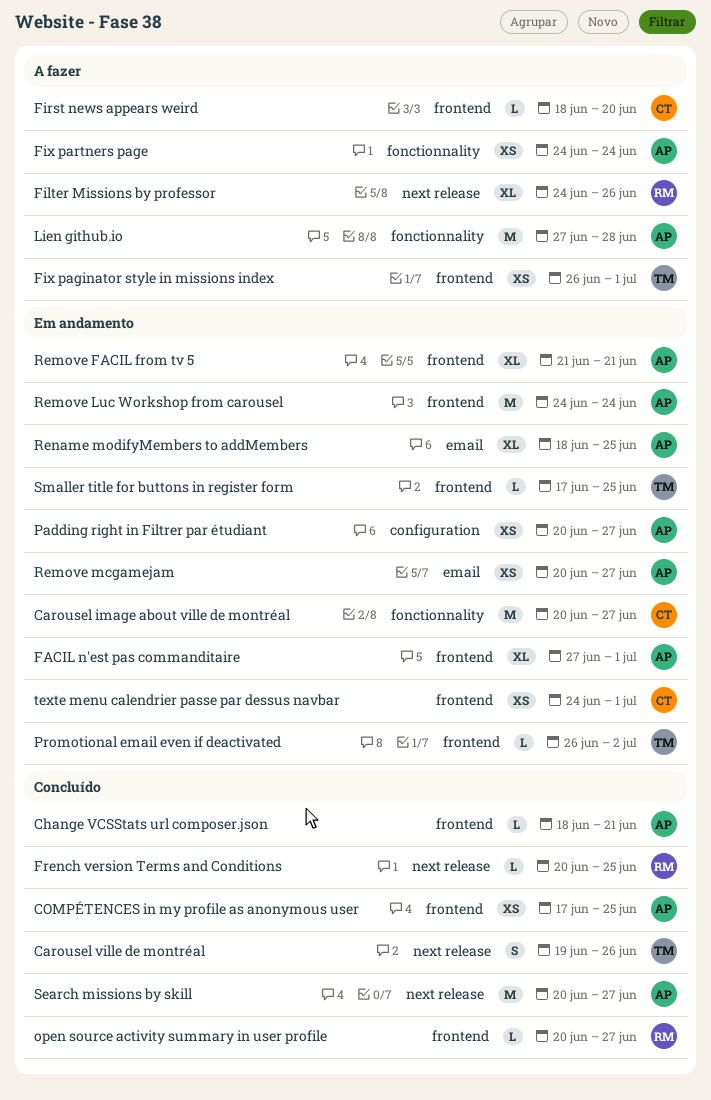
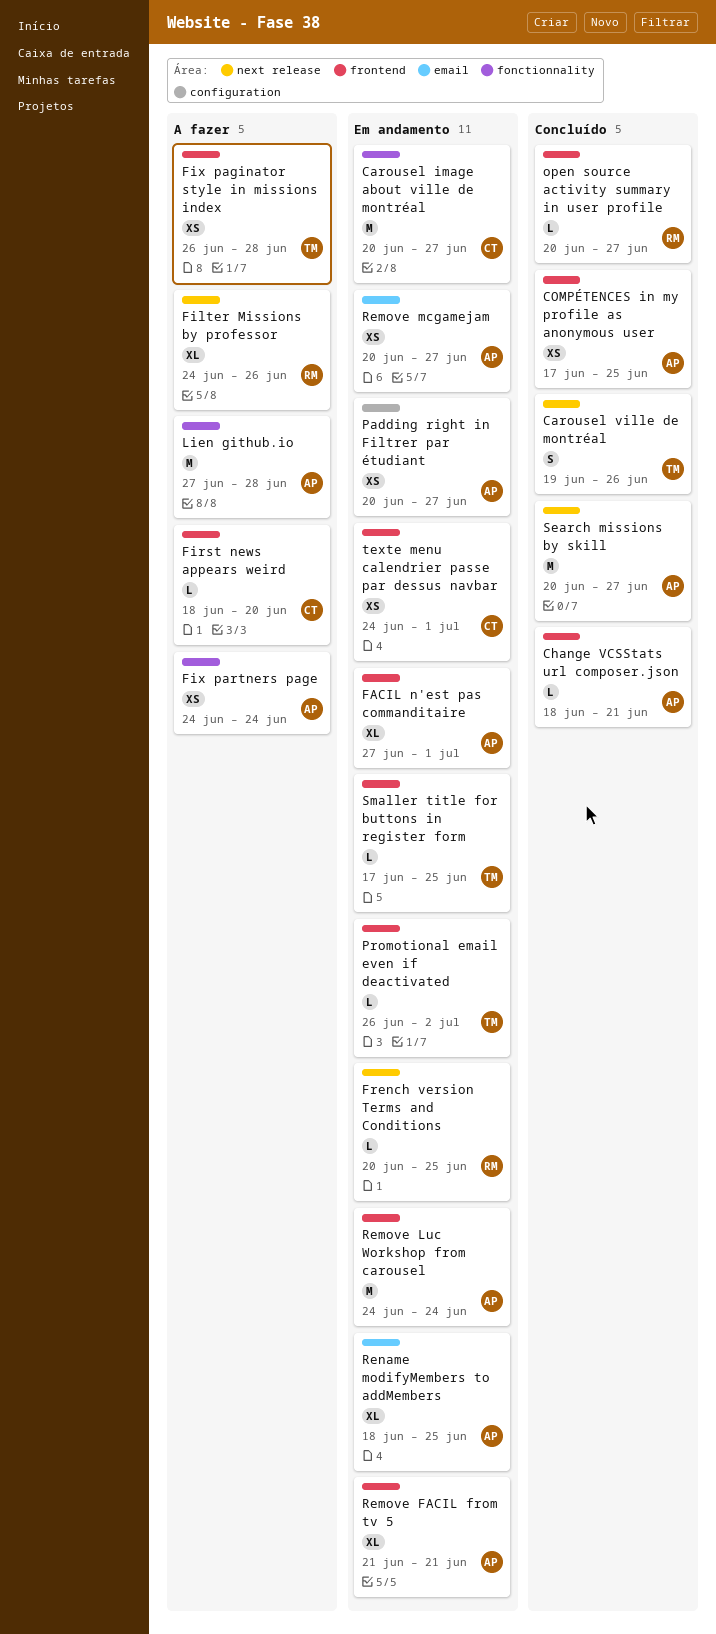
Fix paginator style in missions index, due: Jul 1 -> Jun 28
French version Terms and Conditions, status: Concluído -> Em andamento

